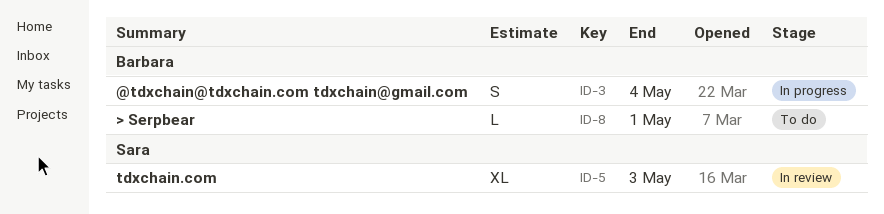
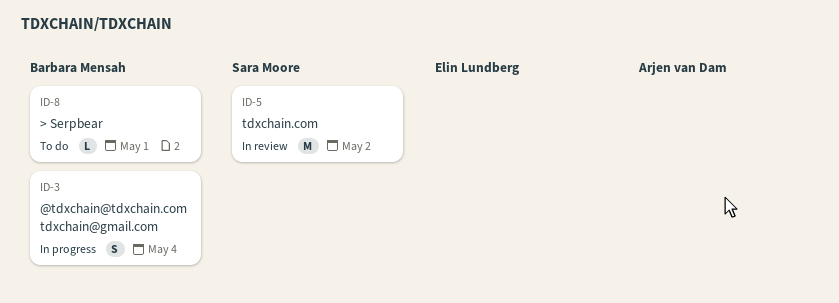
ID-5, estimate: XL -> M
ID-5, due: May 3 -> May 2

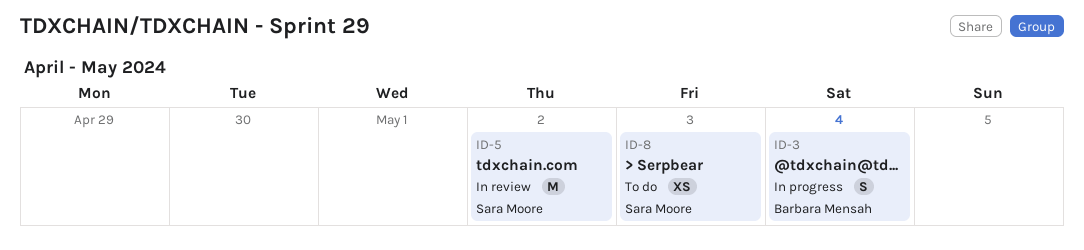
ID-8, owner: Barbara Mensah -> Sara Moore
ID-8, estimate: L -> XS
ID-8, due: May 1 -> May 3

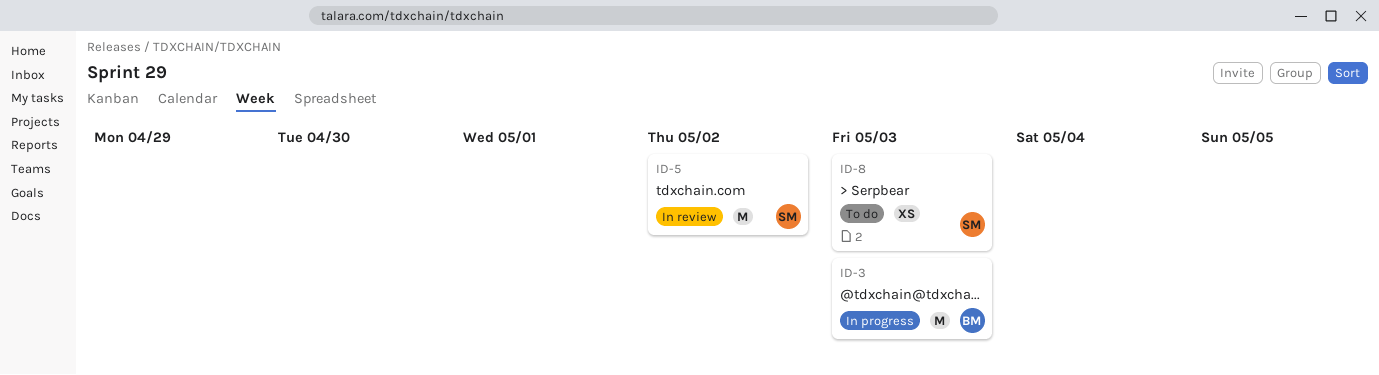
ID-3, estimate: S -> M
ID-3, due: May 4 -> May 3

